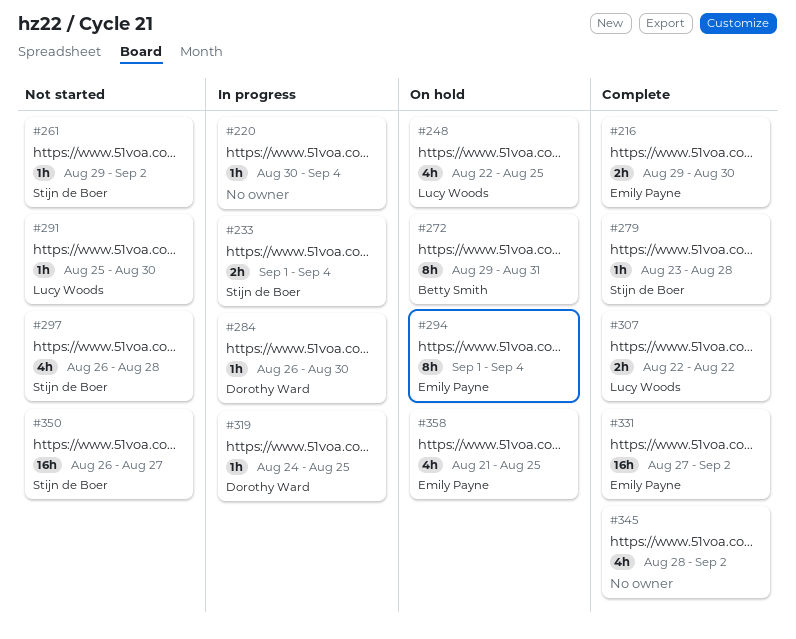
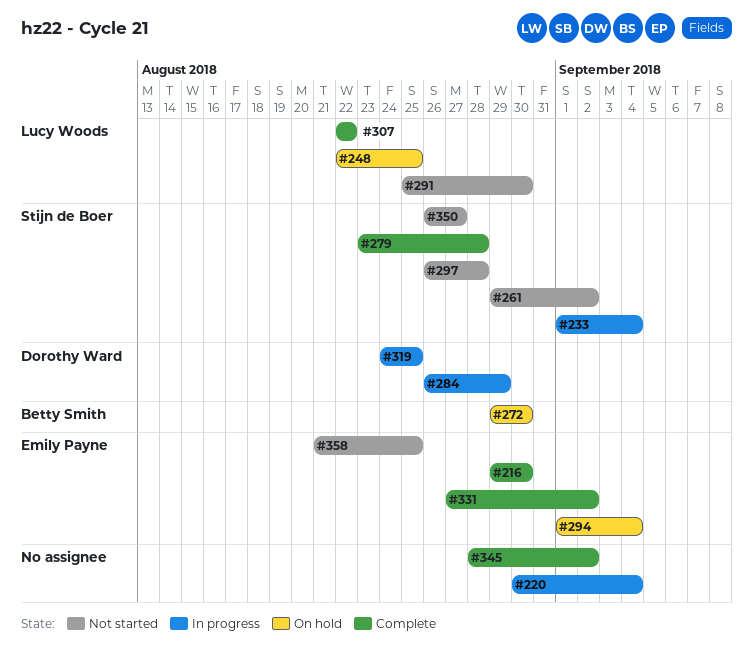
#272, due: Aug 31 -> Aug 30
#284, due: Aug 30 -> Aug 29
#358, status: On hold -> Not started

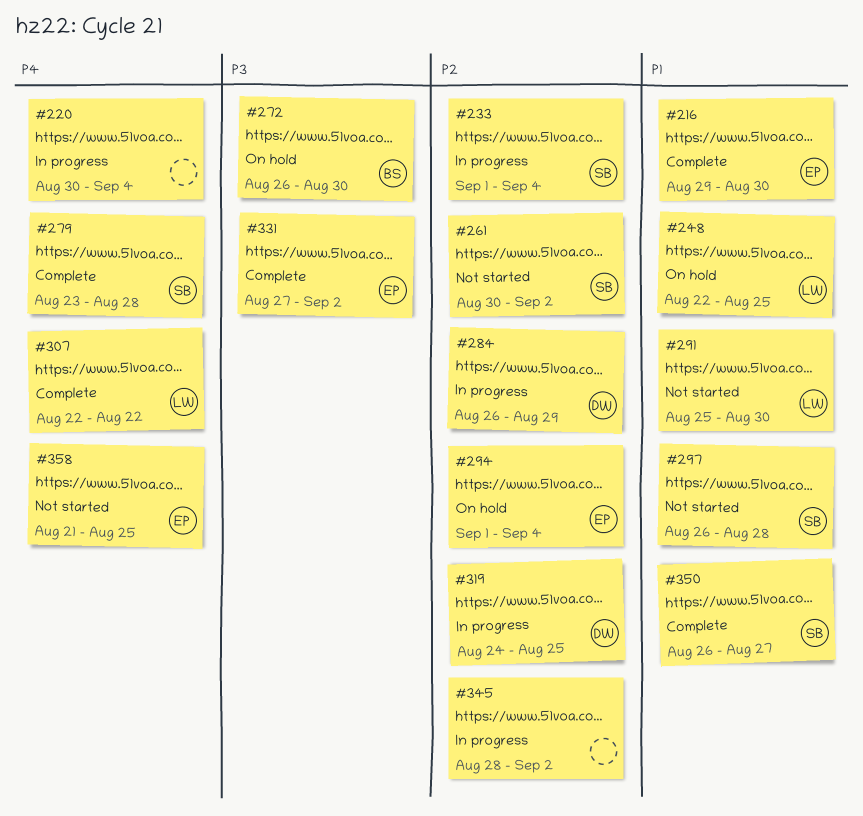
#261, start: Aug 29 -> Aug 30
#272, start: Aug 29 -> Aug 26
#345, status: Complete -> In progress
#350, status: Not started -> Complete

